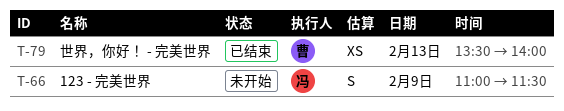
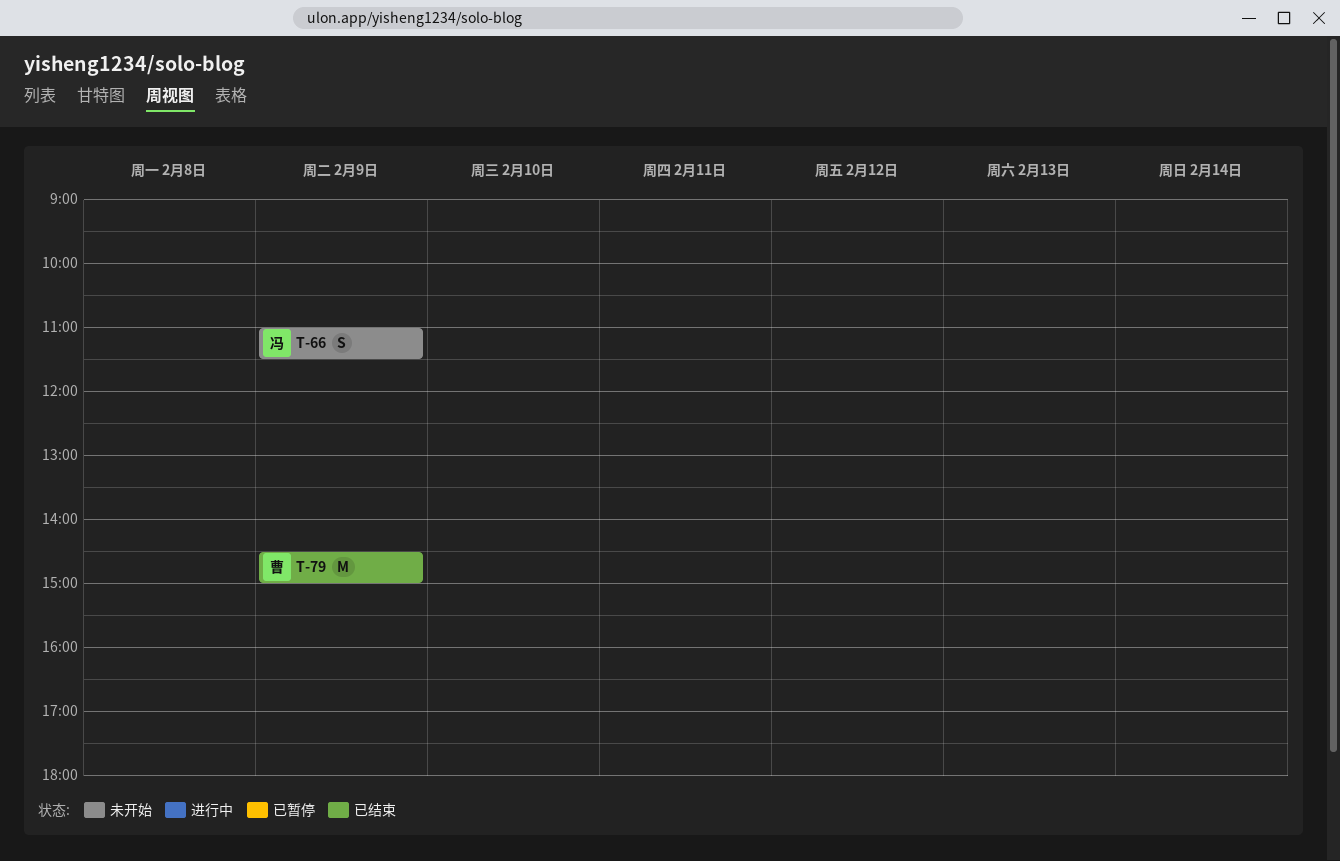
T-79, estimate: XS -> M
T-79, day: Feb 13 -> Feb 9
T-79, begins: 13:30 -> 14:30
T-79, ends: 14:00 -> 15:00

